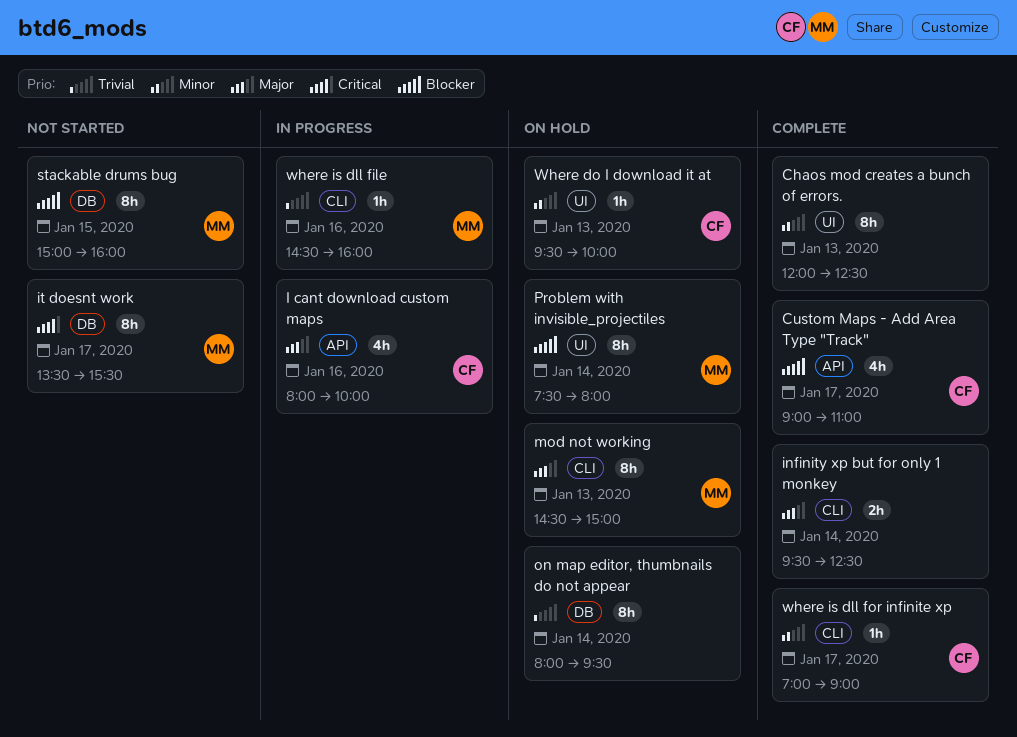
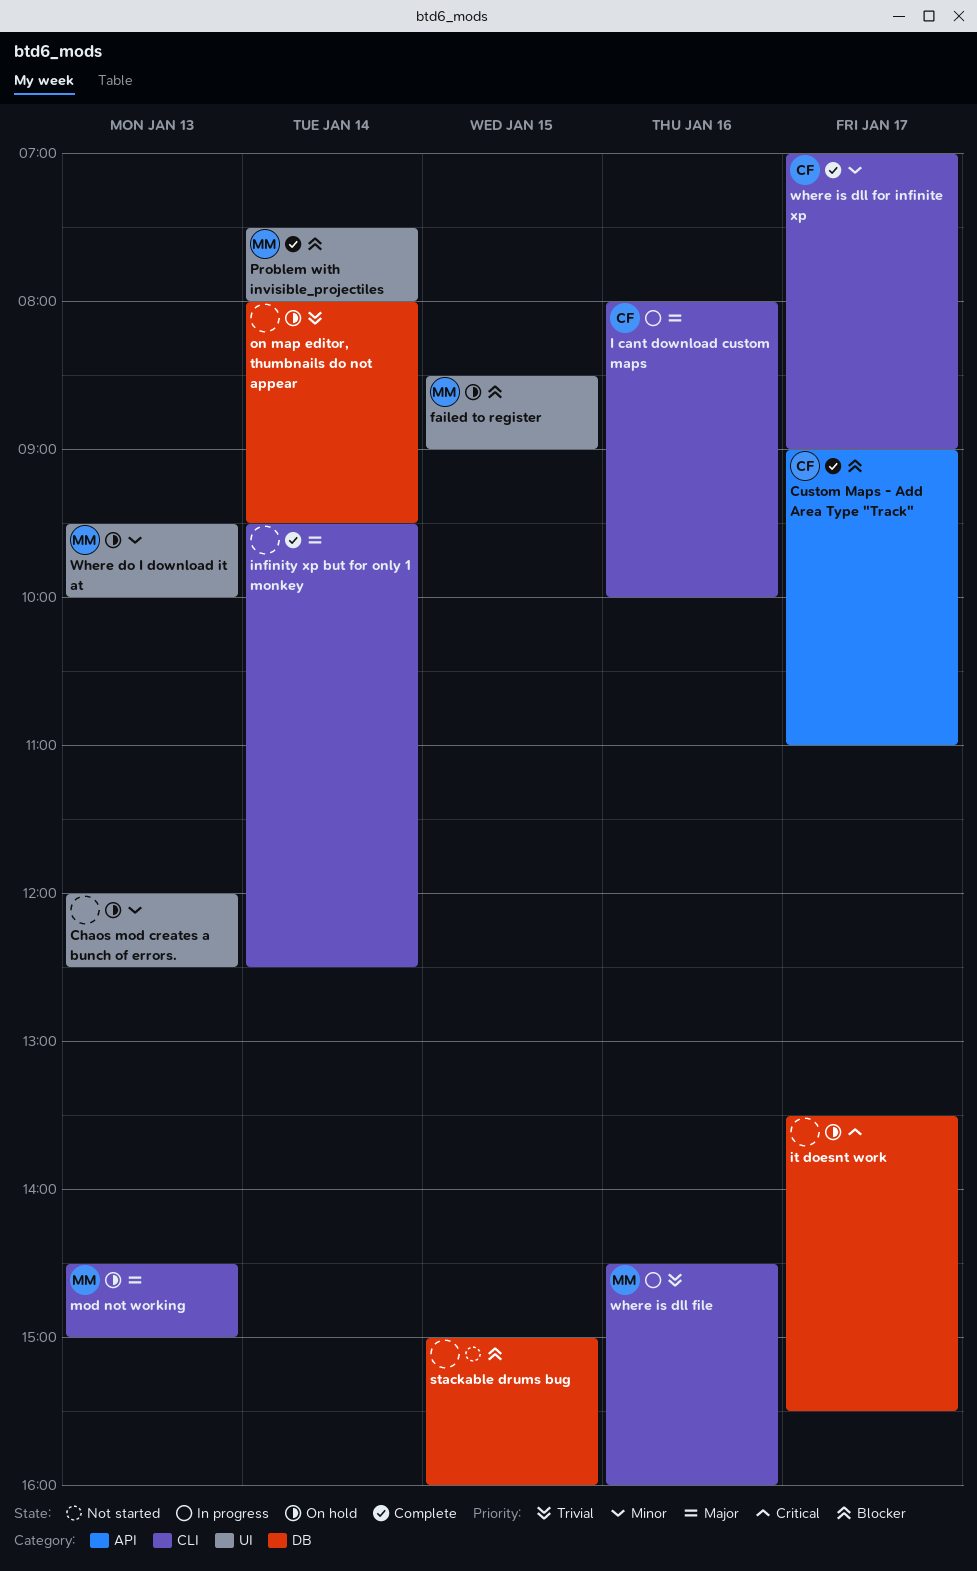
Chaos mod creates a bunch of errors., status: Complete -> On hold
failed to register: none -> present
I cant download custom maps, label: API -> CLI
it doesnt work, status: Not started -> On hold
it doesnt work, owner: MM -> none
Problem with invisible_projectiles, status: On hold -> Complete
stackable drums bug, owner: MM -> none
Where do I download it at, owner: CF -> MM

